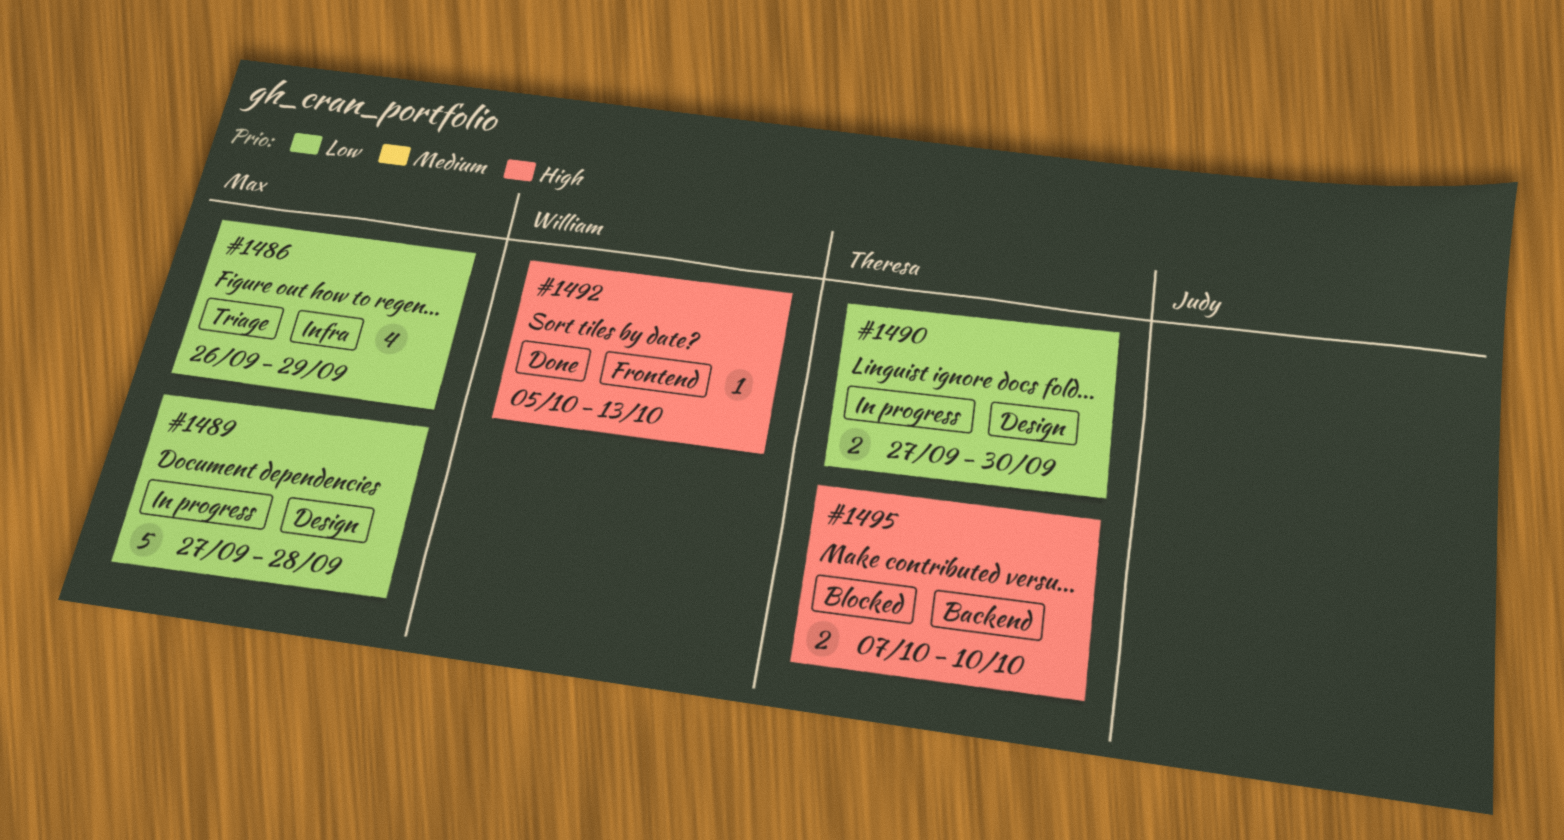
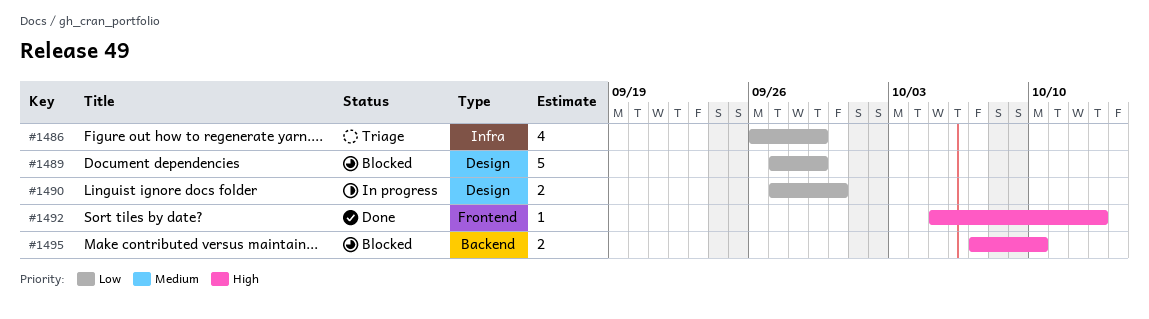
#1489, status: In progress -> Blocked
#1489, due: Sep 28 -> Sep 29

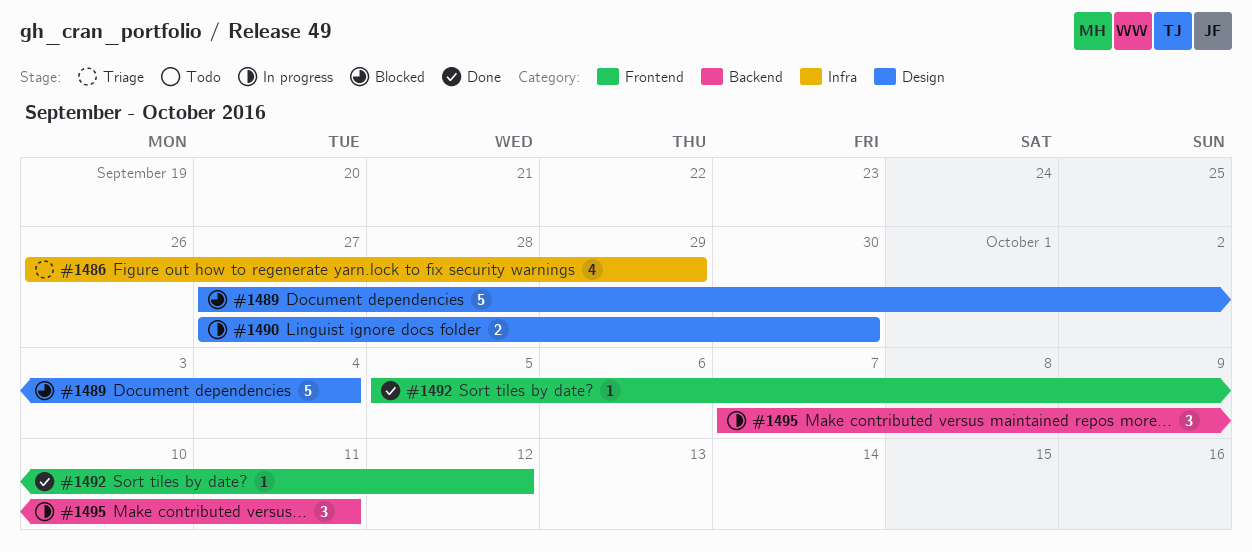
#1489, due: Sep 29 -> Oct 4
#1492, due: Oct 13 -> Oct 12
#1495, status: Blocked -> In progress
#1495, estimate: 2 -> 3
#1495, due: Oct 10 -> Oct 11

